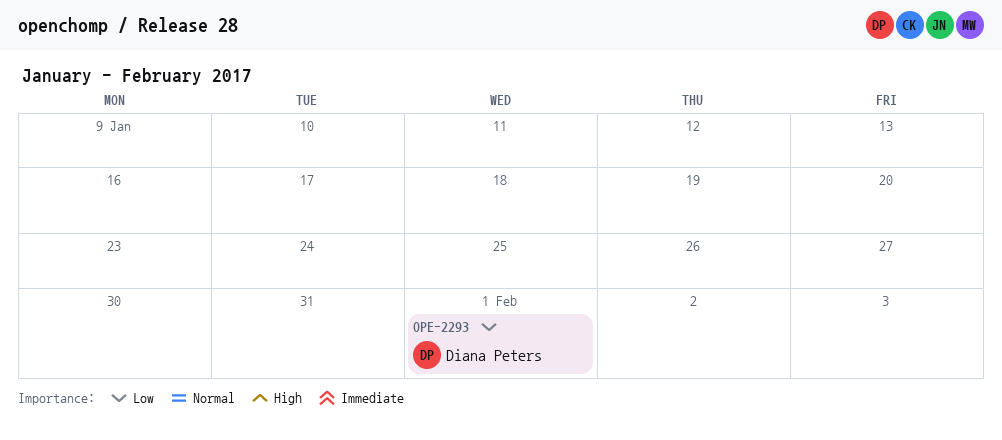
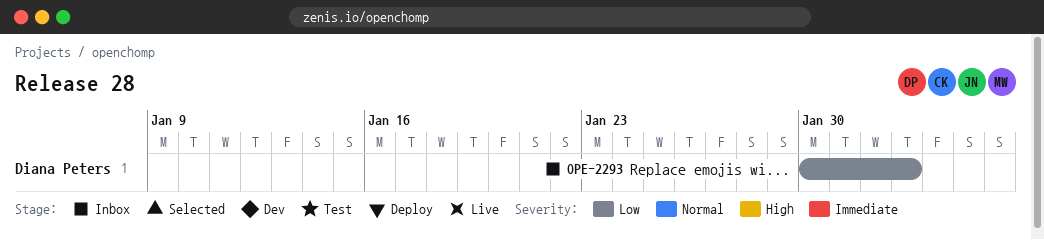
OPE-2293, due: Feb 1 -> Feb 2

